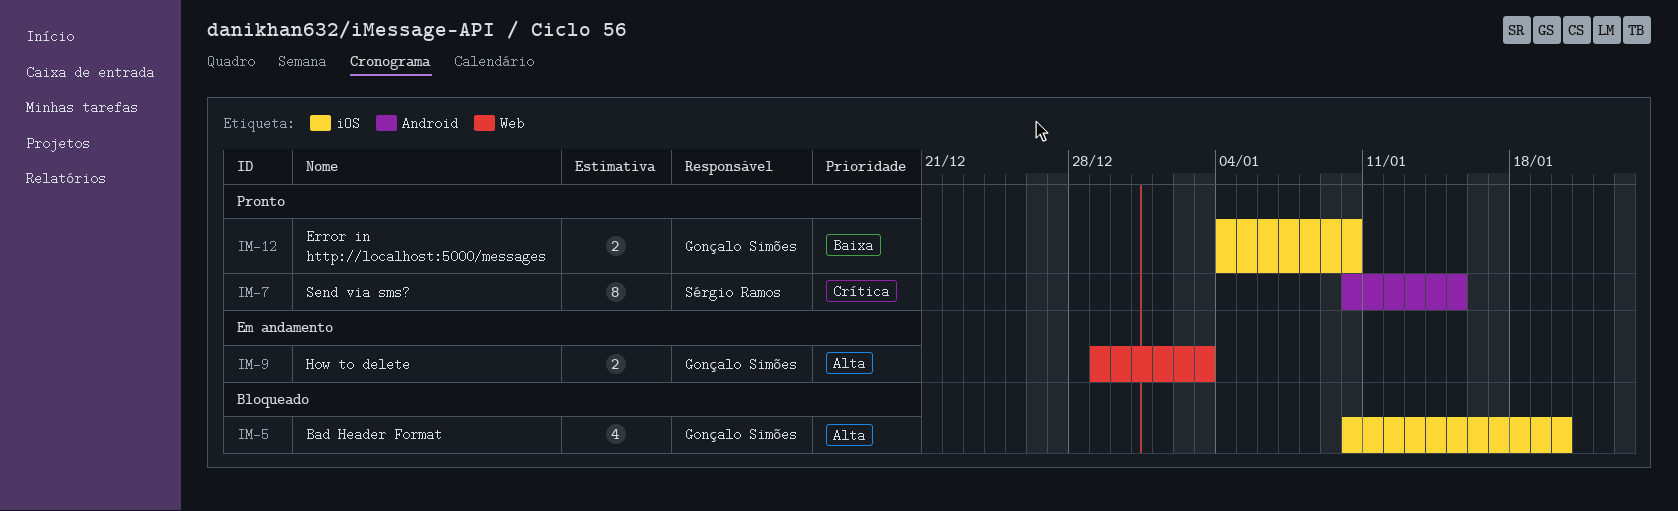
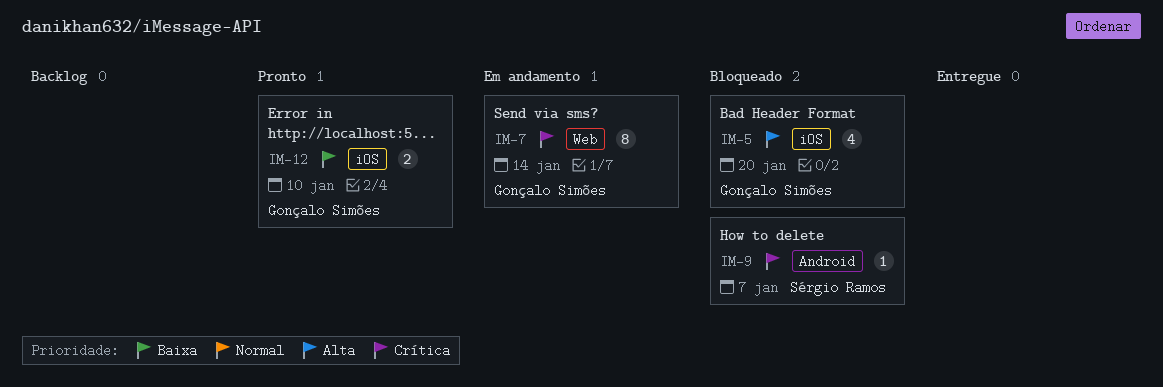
IM-7, status: Pronto -> Em andamento
IM-7, owner: Sérgio Ramos -> Gonçalo Simões
IM-7, label: Android -> Web
IM-7, due: Jan 15 -> Jan 14
IM-9, status: Em andamento -> Bloqueado
IM-9, owner: Gonçalo Simões -> Sérgio Ramos
IM-9, priority: Alta -> Crítica
IM-9, label: Web -> Android
IM-9, estimate: 2 -> 1
IM-9, due: Jan 3 -> Jan 7

